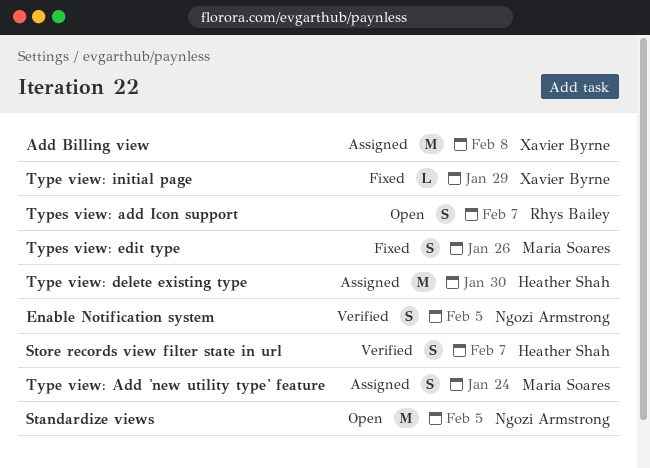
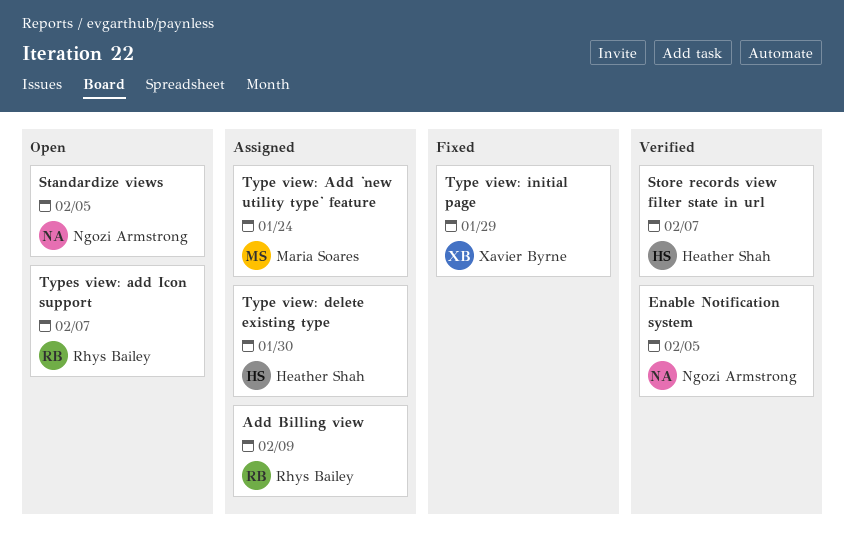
Add Billing view, owner: Xavier Byrne -> Rhys Bailey
Add Billing view, due: Feb 8 -> Feb 9
Types view: edit type: present -> none

